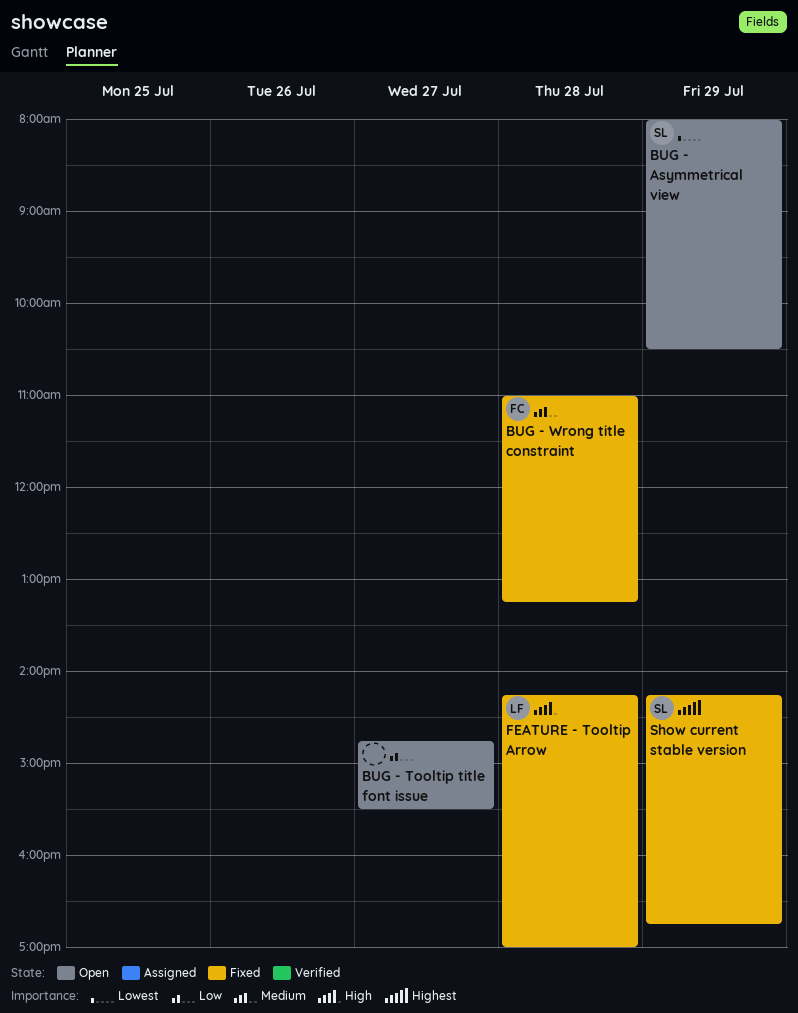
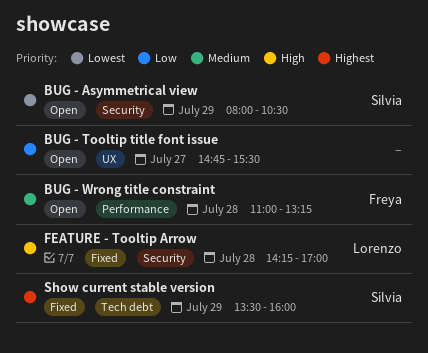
BUG - Wrong title constraint, status: Fixed -> Open
Show current stable version, begins: 14:15 -> 13:30
Show current stable version, ends: 16:45 -> 16:00

